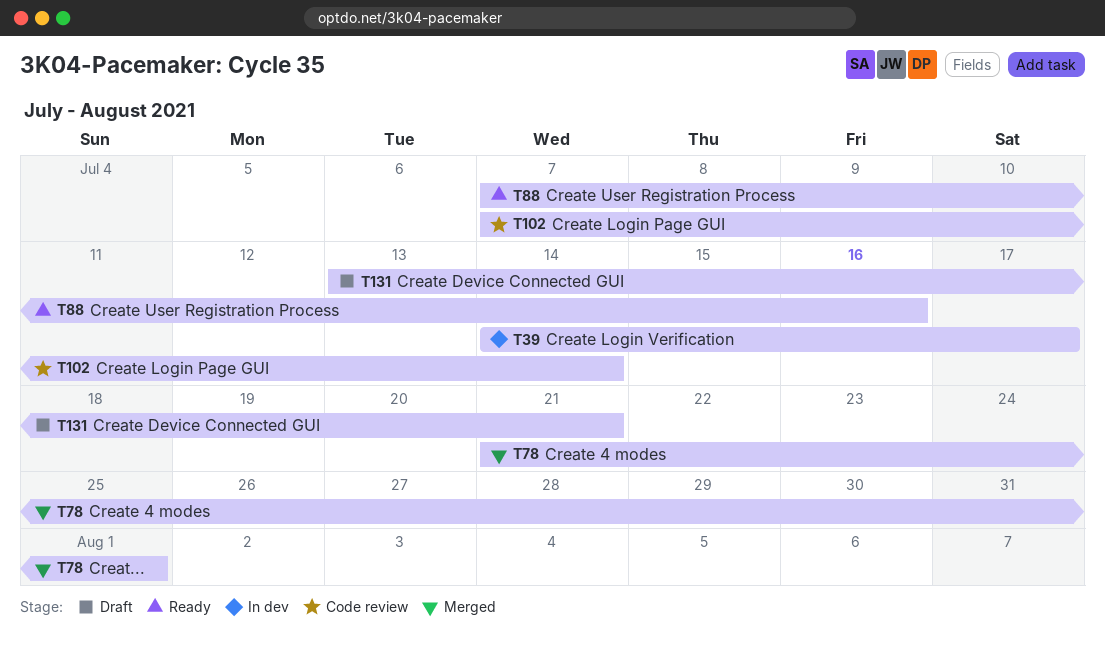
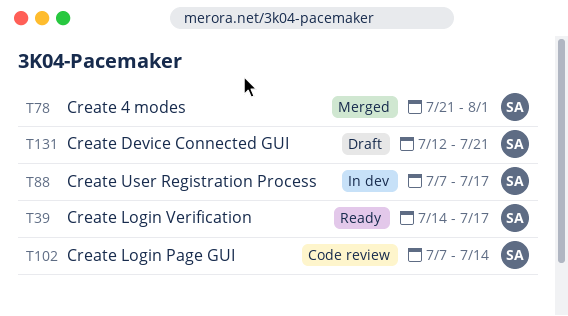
T39, status: In dev -> Ready
T88, status: Ready -> In dev
T88, due: Jul 16 -> Jul 17
T131, start: Jul 13 -> Jul 12

